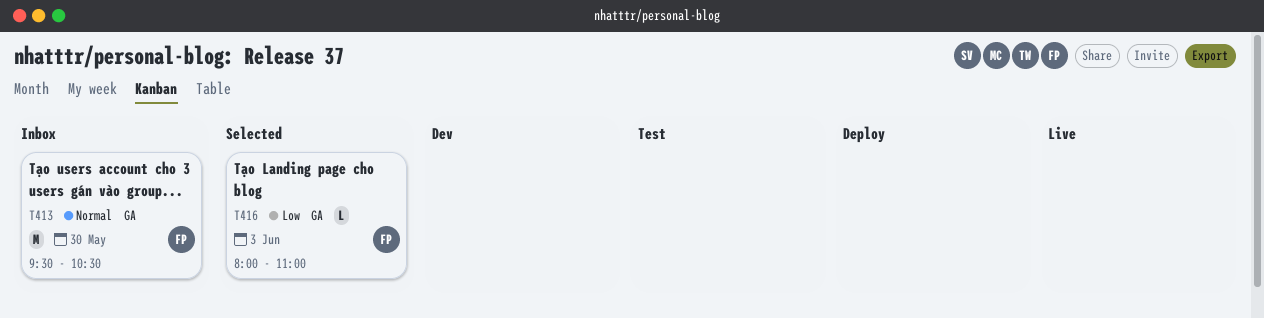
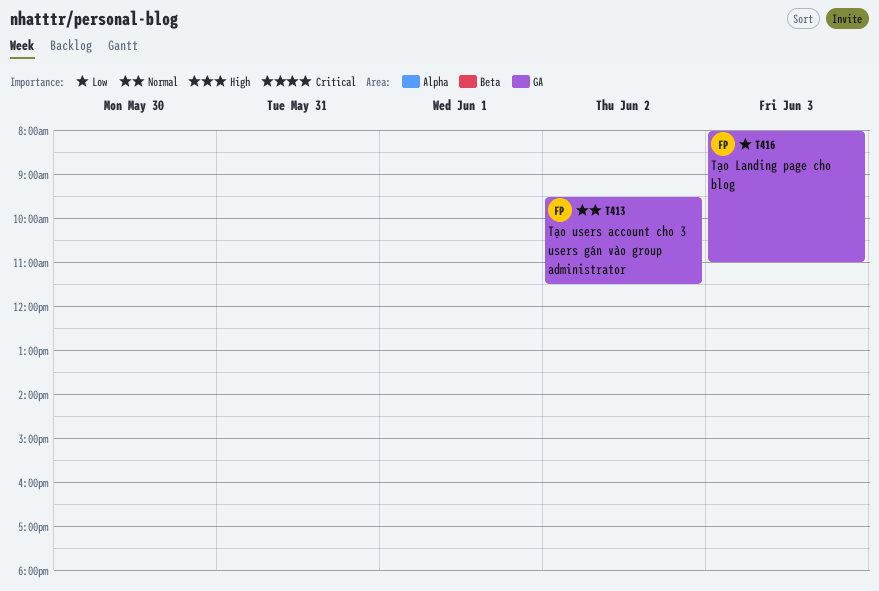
T413, day: May 30 -> Jun 2
T413, ends: 10:30 -> 11:30

